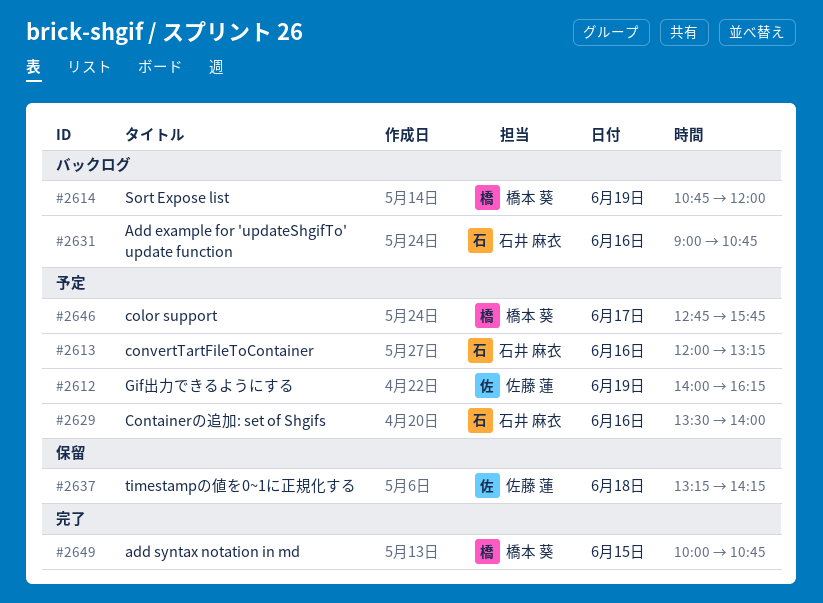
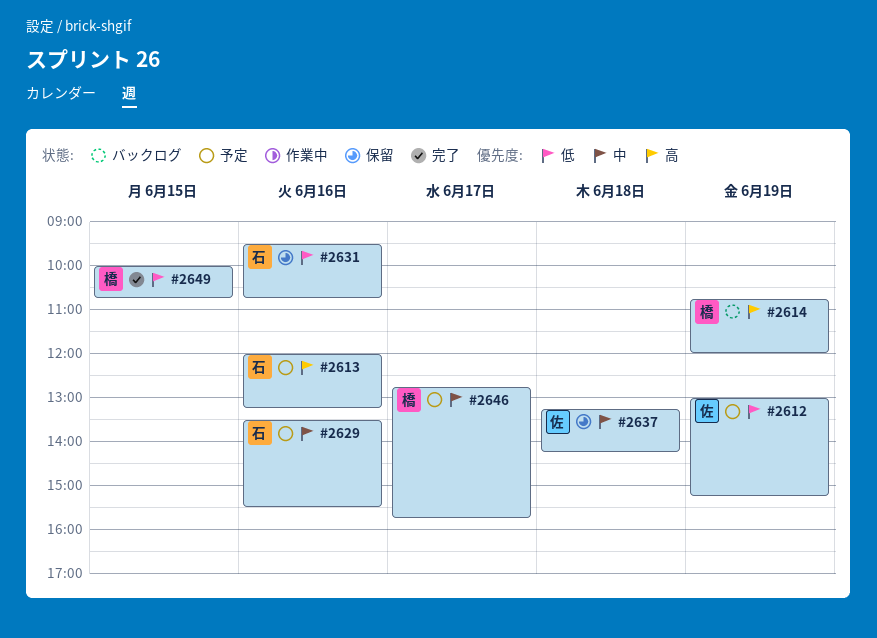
#2612, begins: 14:00 -> 13:00
#2612, ends: 16:15 -> 15:15
#2629, ends: 14:00 -> 15:30
#2631, status: バックログ -> 保留
#2631, begins: 09:00 -> 09:30

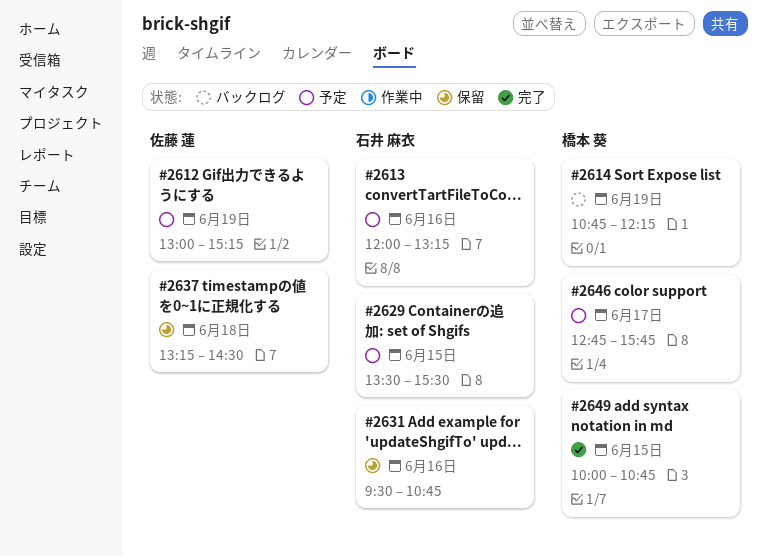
#2614, ends: 12:00 -> 12:15
#2629, day: Jun 16 -> Jun 15
#2637, ends: 14:15 -> 14:30

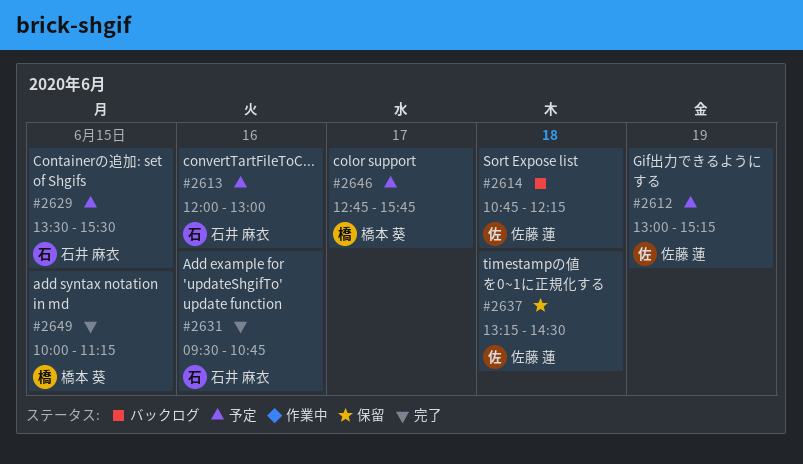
#2613, ends: 13:15 -> 13:00
#2614, owner: 橋本 葵 -> 佐藤 蓮
#2614, day: Jun 19 -> Jun 18
#2631, status: 保留 -> 完了
#2649, ends: 10:45 -> 11:15

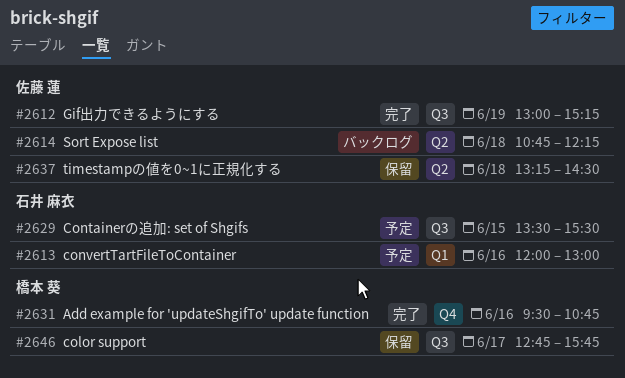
#2612, status: 予定 -> 完了
#2631, owner: 石井 麻衣 -> 橋本 葵
#2646, status: 予定 -> 保留
#2649: present -> none

